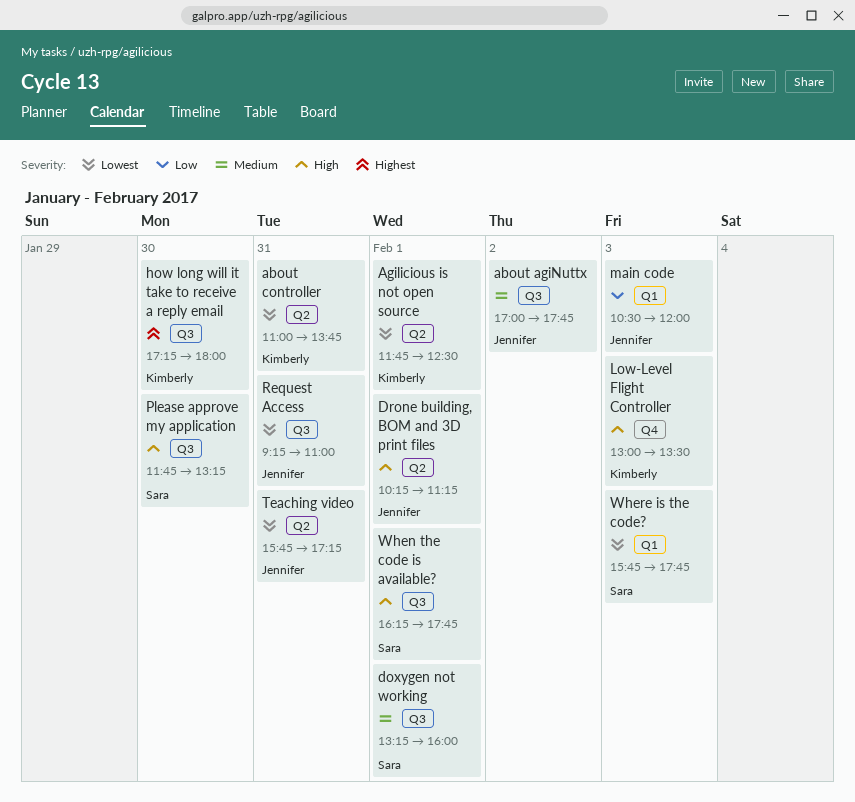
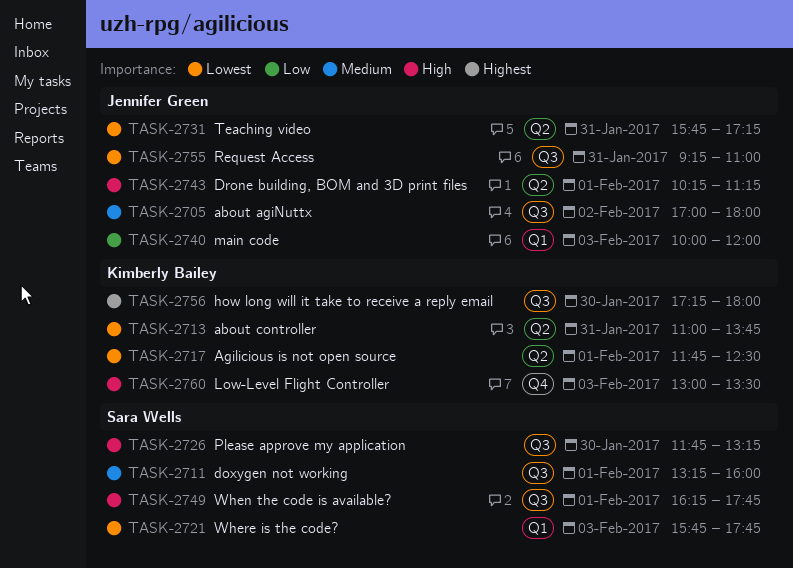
about agiNuttx, ends: 17:45 -> 18:00
main code, begins: 10:30 -> 10:00

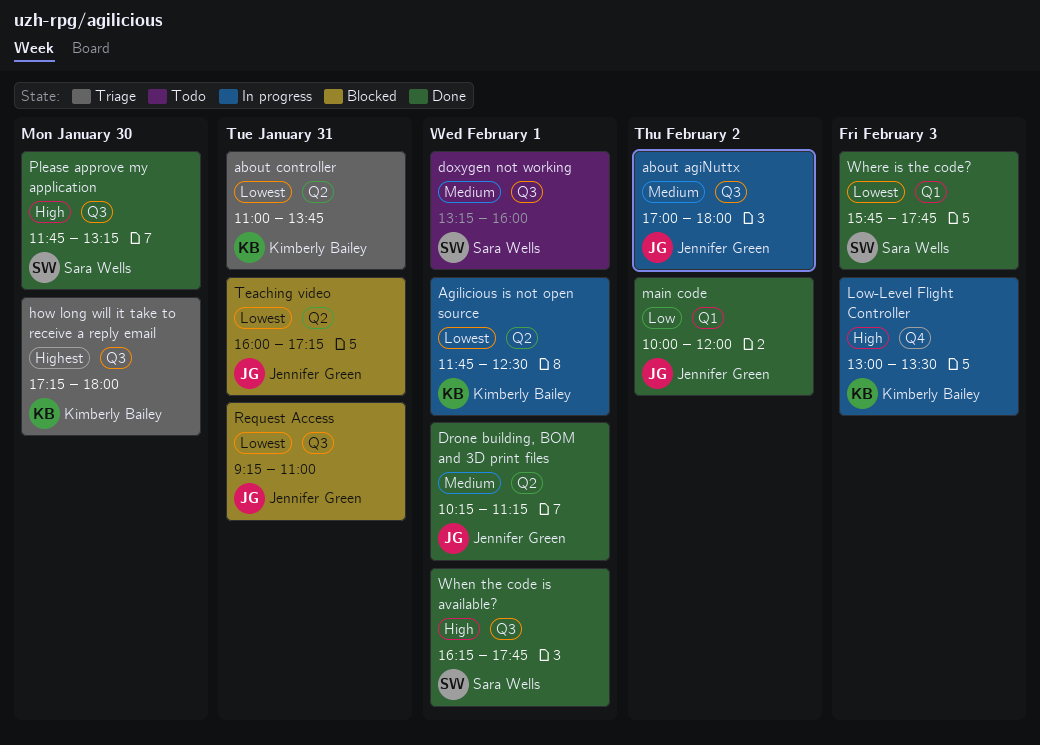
Drone building, BOM and 3D print files, priority: High -> Medium
main code, day: Feb 3 -> Feb 2
Teaching video, begins: 15:45 -> 16:00

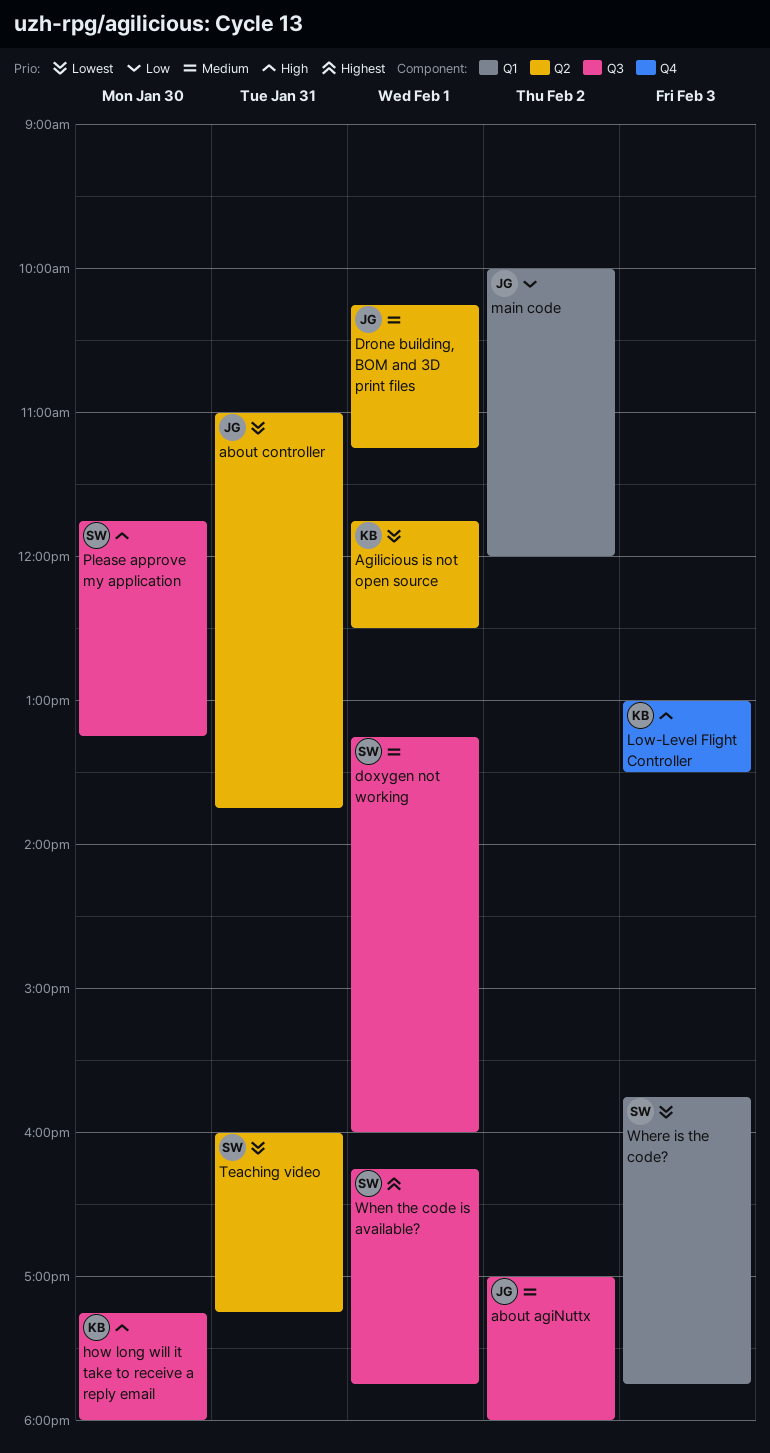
about controller, owner: Kimberly Bailey -> Jennifer Green
how long will it take to receive a reply email, priority: Highest -> High
Request Access: present -> none
Teaching video, owner: Jennifer Green -> Sara Wells
When the code is available?, priority: High -> Highest

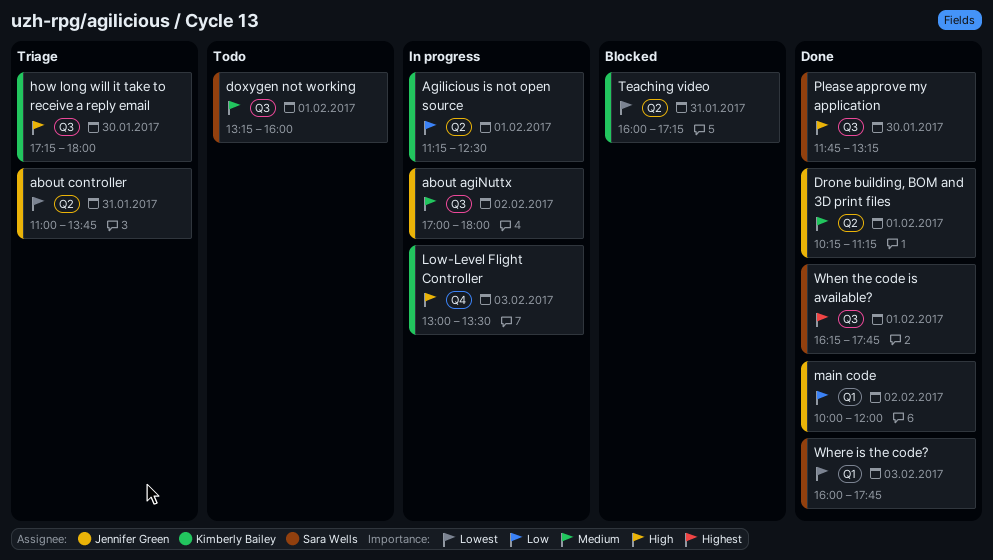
Agilicious is not open source, priority: Lowest -> Low
Agilicious is not open source, begins: 11:45 -> 11:15
Teaching video, owner: Sara Wells -> Kimberly Bailey
Where is the code?, begins: 15:45 -> 16:00

